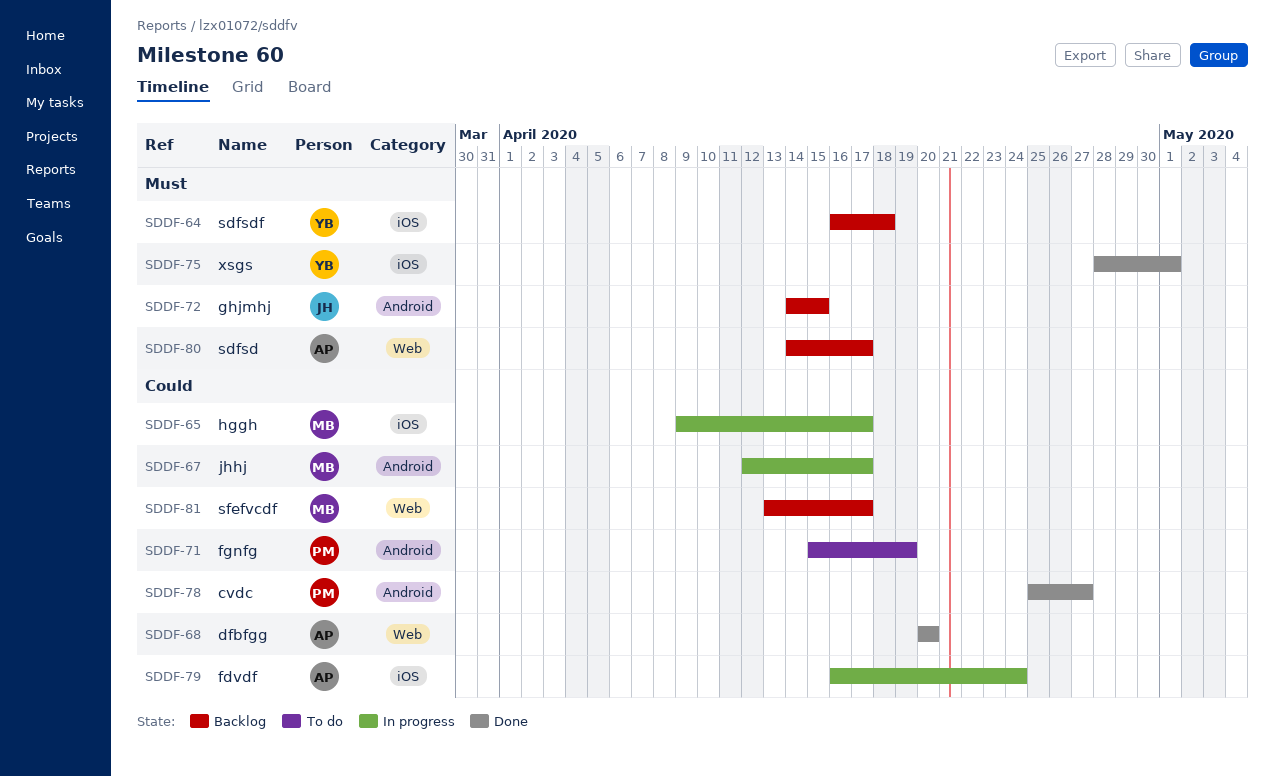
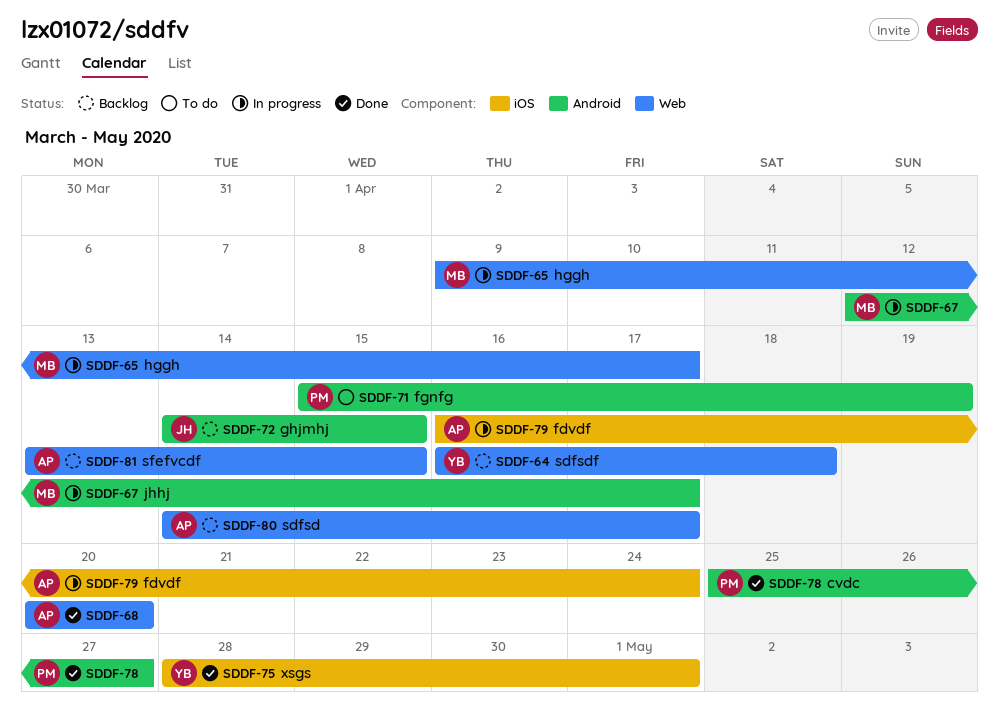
SDDF-64, label: iOS -> Web
SDDF-65, label: iOS -> Web
SDDF-81, owner: MB -> AP
SDDF-81, due: Apr 17 -> Apr 15

